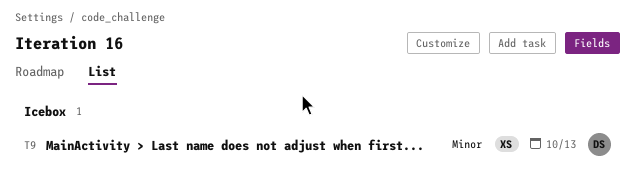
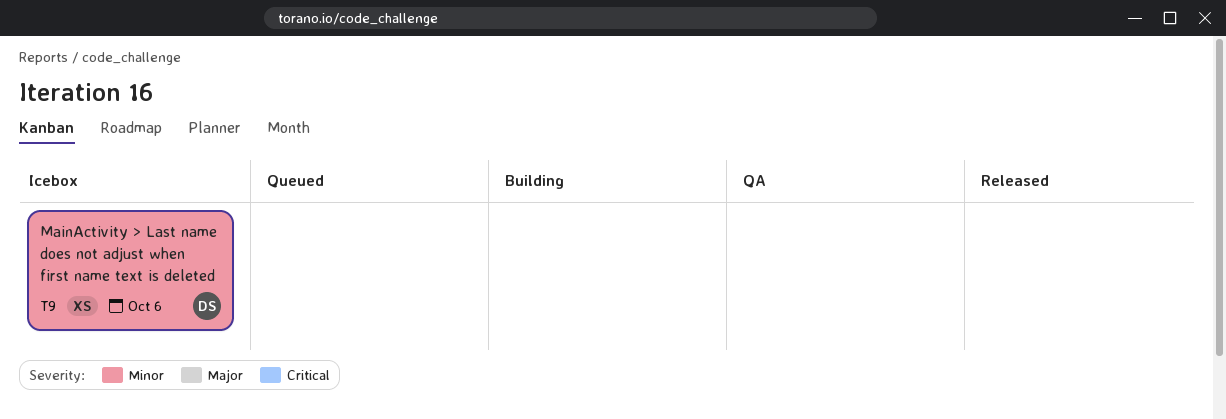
T9, due: Oct 13 -> Oct 6

